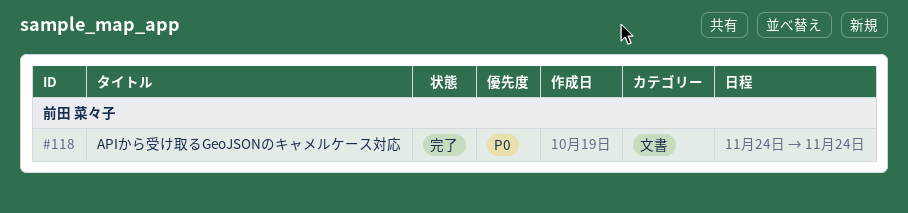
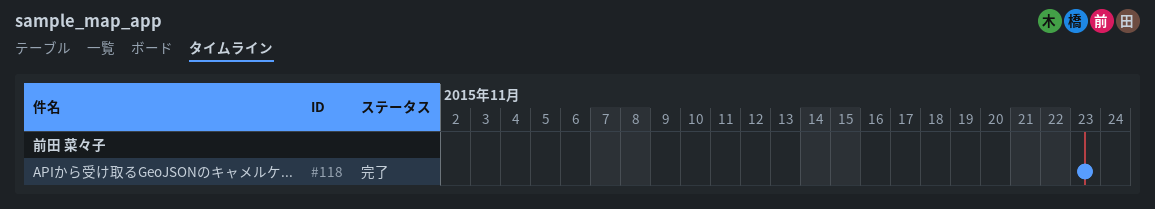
#118, start: Nov 24 -> Nov 23
#118, due: Nov 24 -> Nov 23

